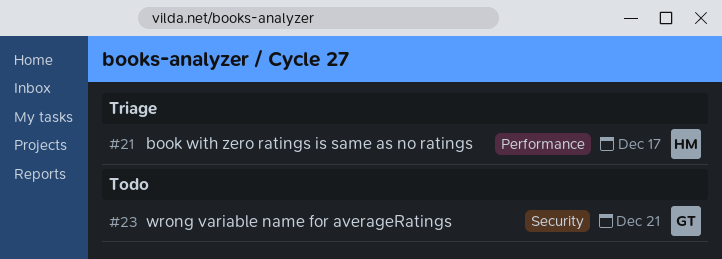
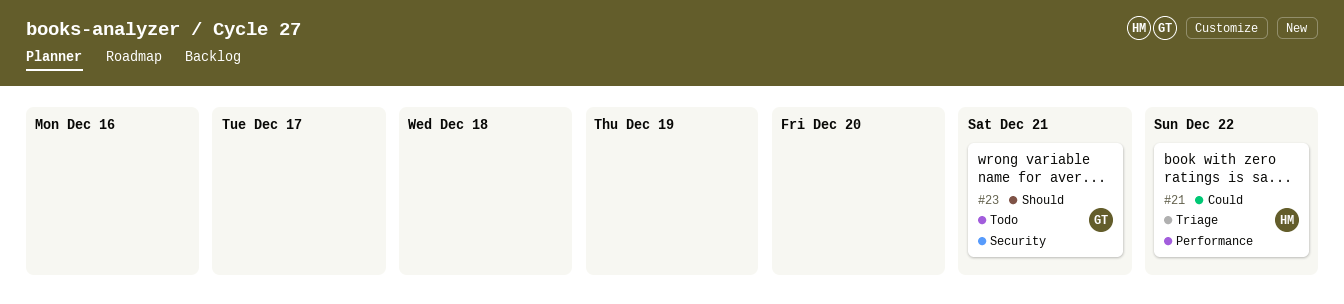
#21, due: Dec 17 -> Dec 22

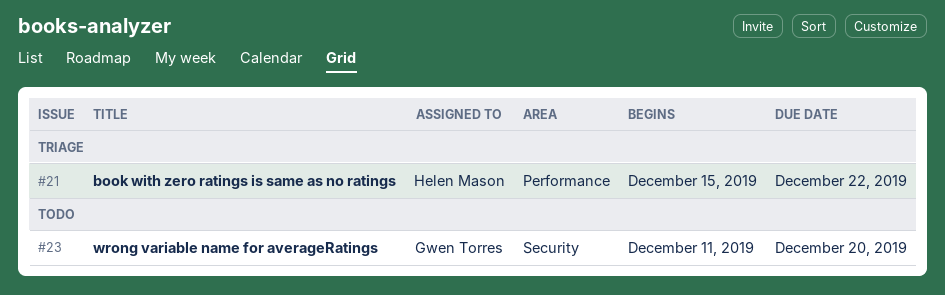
#23, due: Dec 21 -> Dec 20

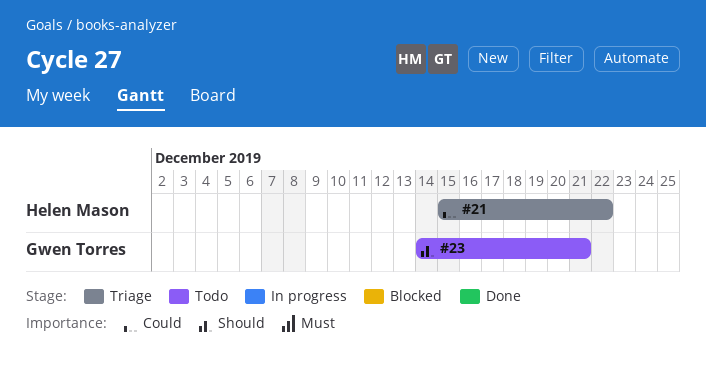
#23, start: Dec 11 -> Dec 14
#23, due: Dec 20 -> Dec 21

